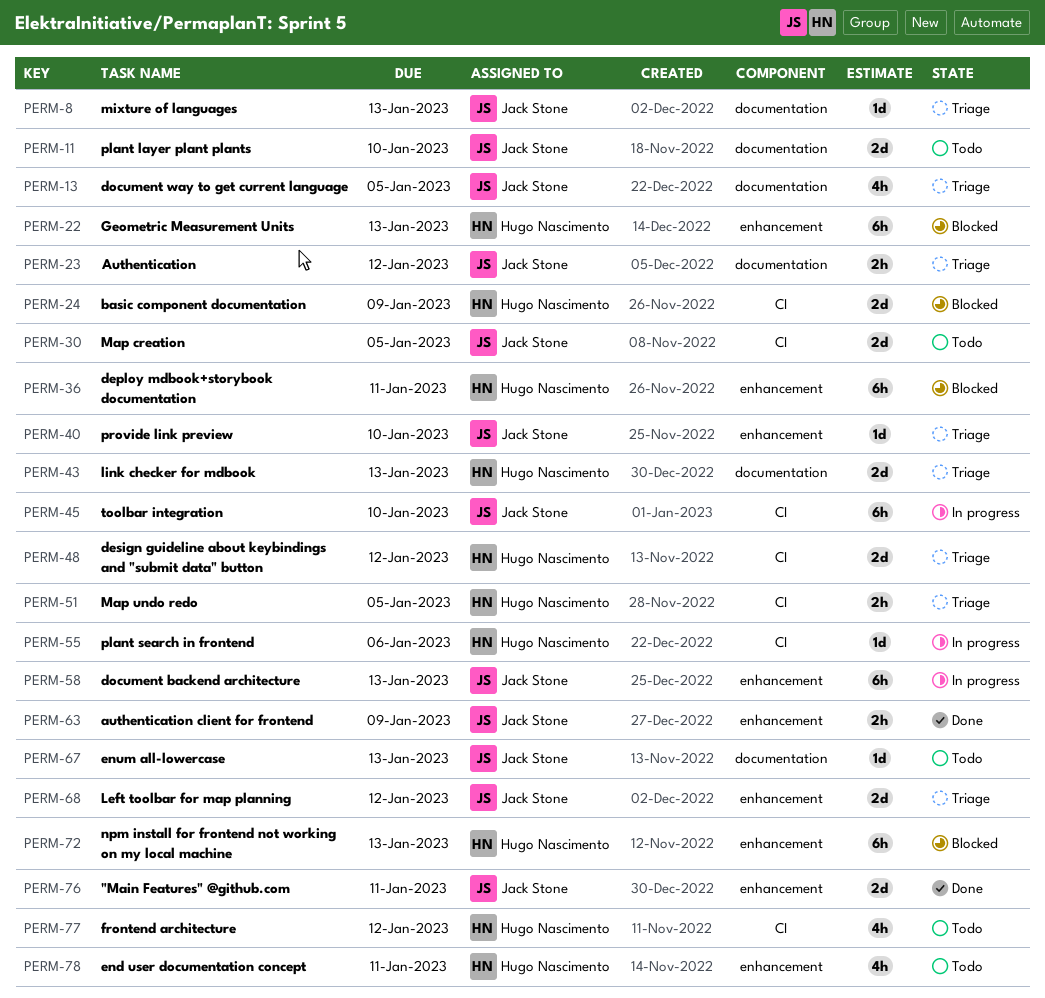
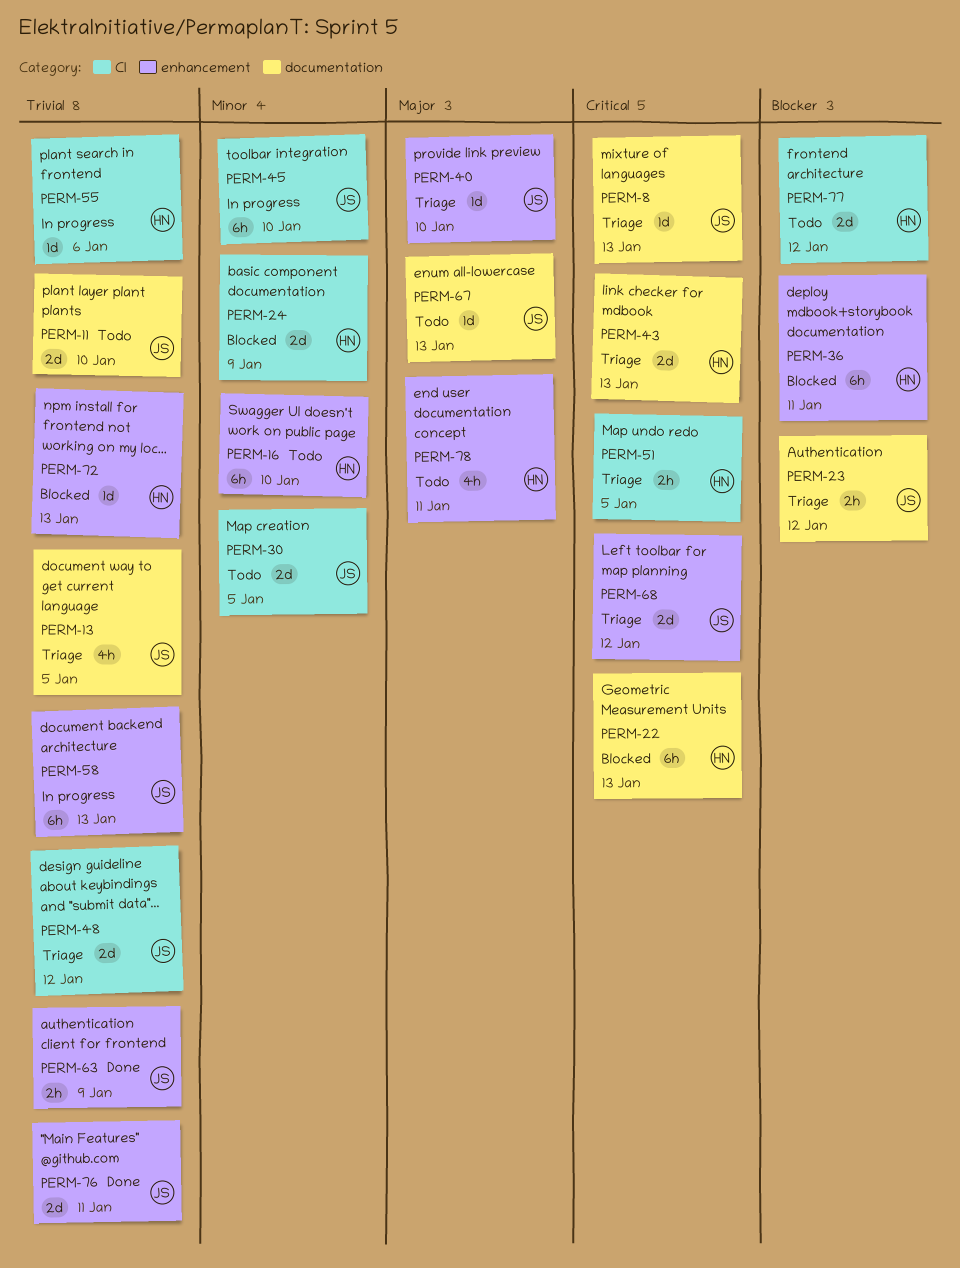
PERM-16: none -> present
PERM-22, label: enhancement -> documentation
PERM-48, owner: Hugo Nascimento -> Jack Stone
PERM-72, estimate: 6h -> 1d
PERM-77, estimate: 4h -> 2d

